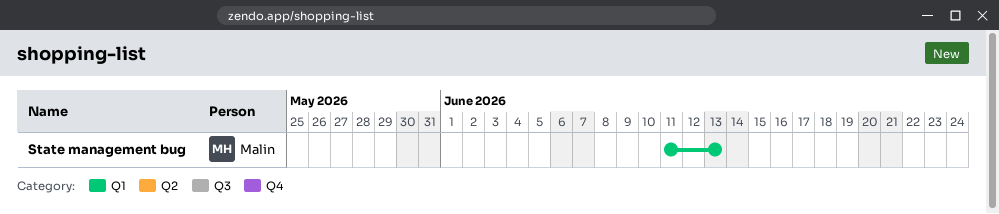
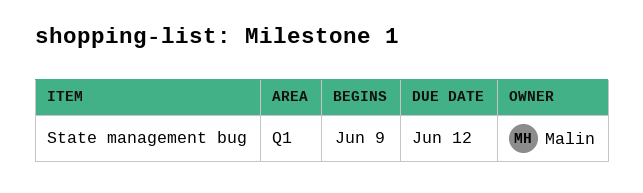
State management bug, start: Jun 11 -> Jun 9
State management bug, due: Jun 13 -> Jun 12

